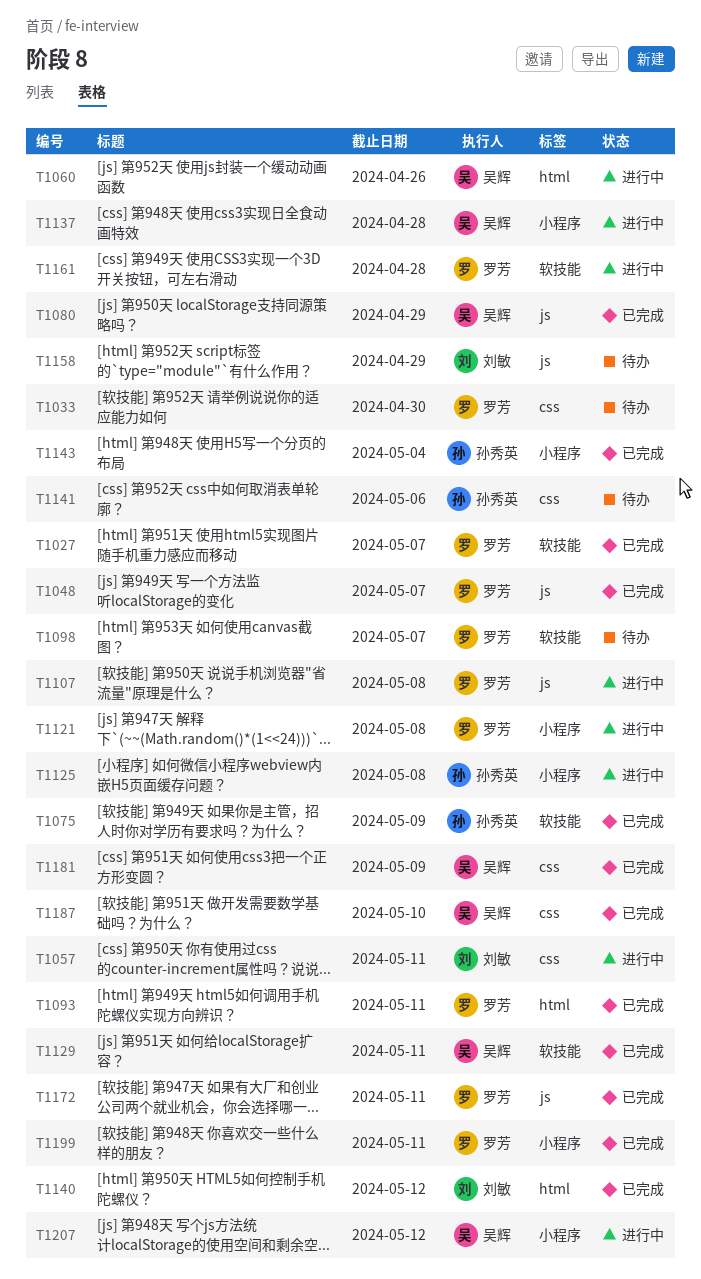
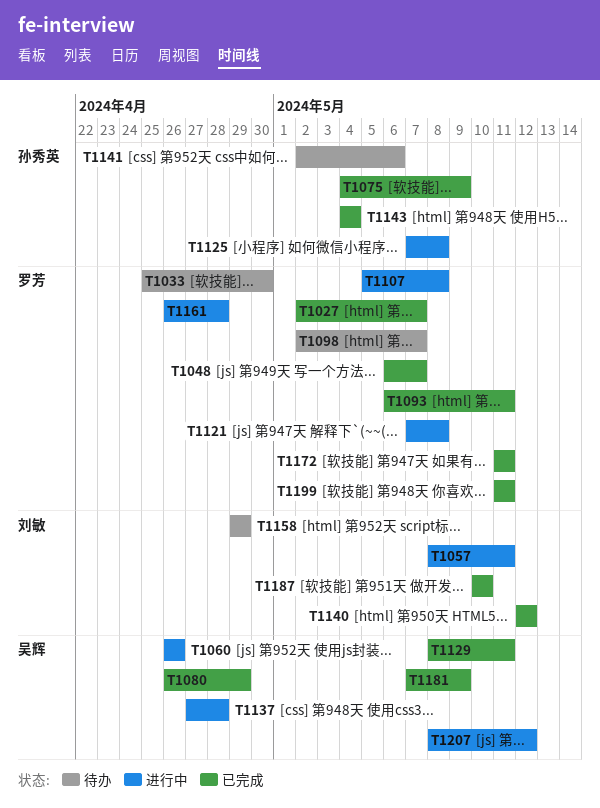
T1187, owner: 吴辉 -> 刘敏

